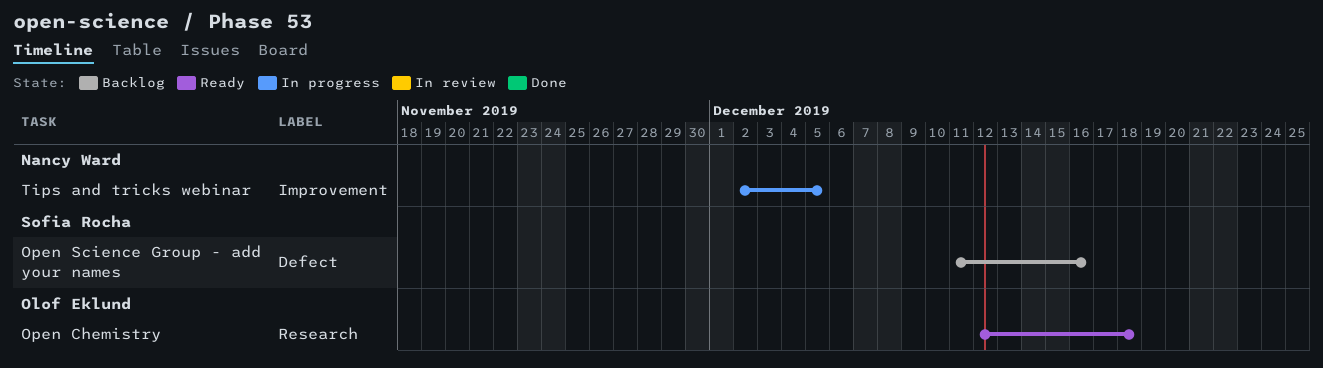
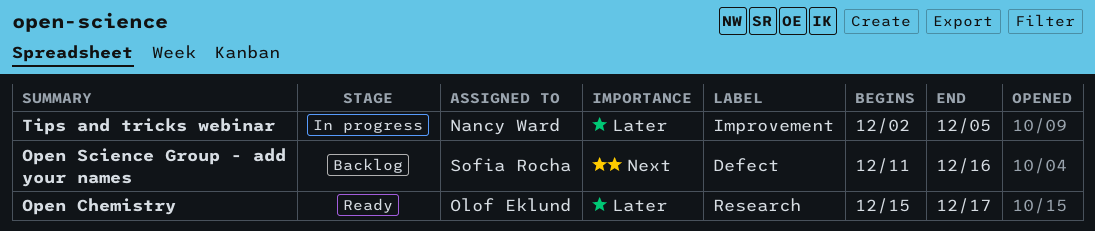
Open Chemistry, start: Dec 12 -> Dec 15
Open Chemistry, due: Dec 18 -> Dec 17

